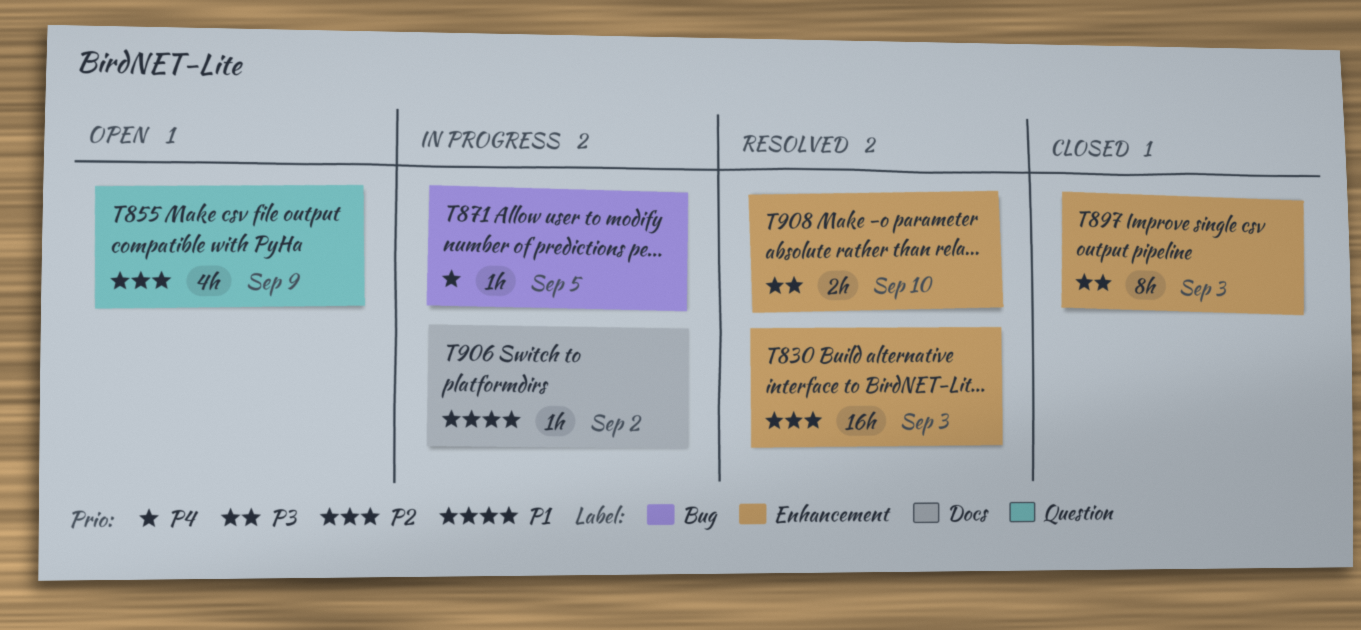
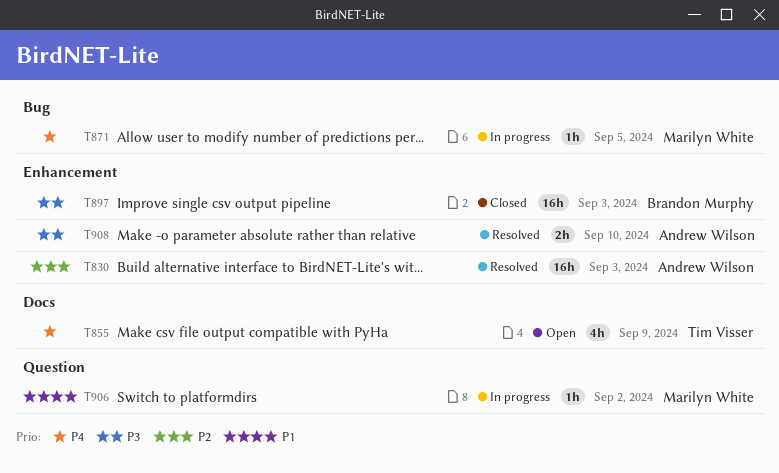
T855, priority: P2 -> P4
T855, label: Question -> Docs
T897, estimate: 8h -> 16h
T906, label: Docs -> Question

